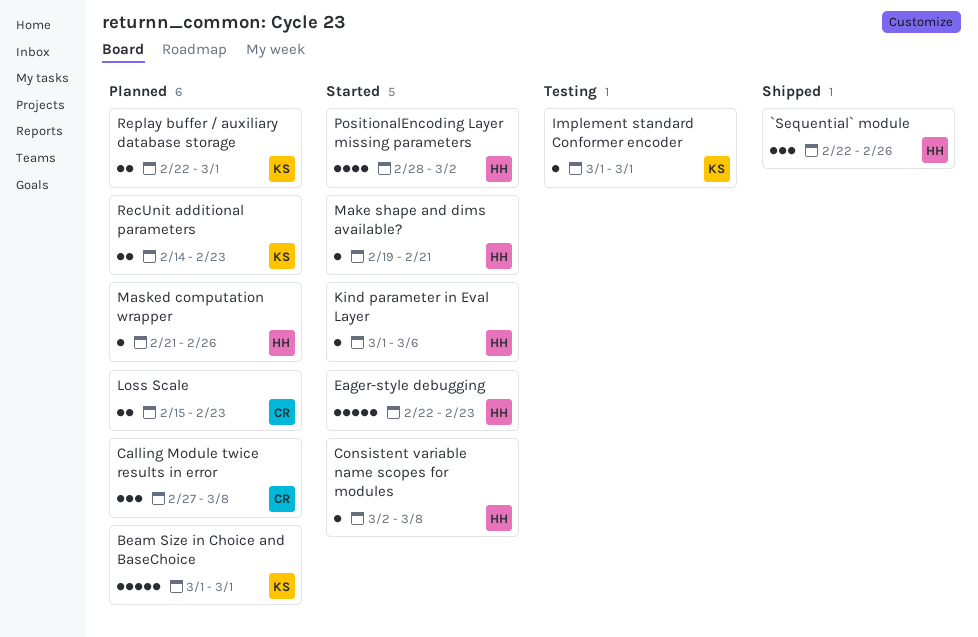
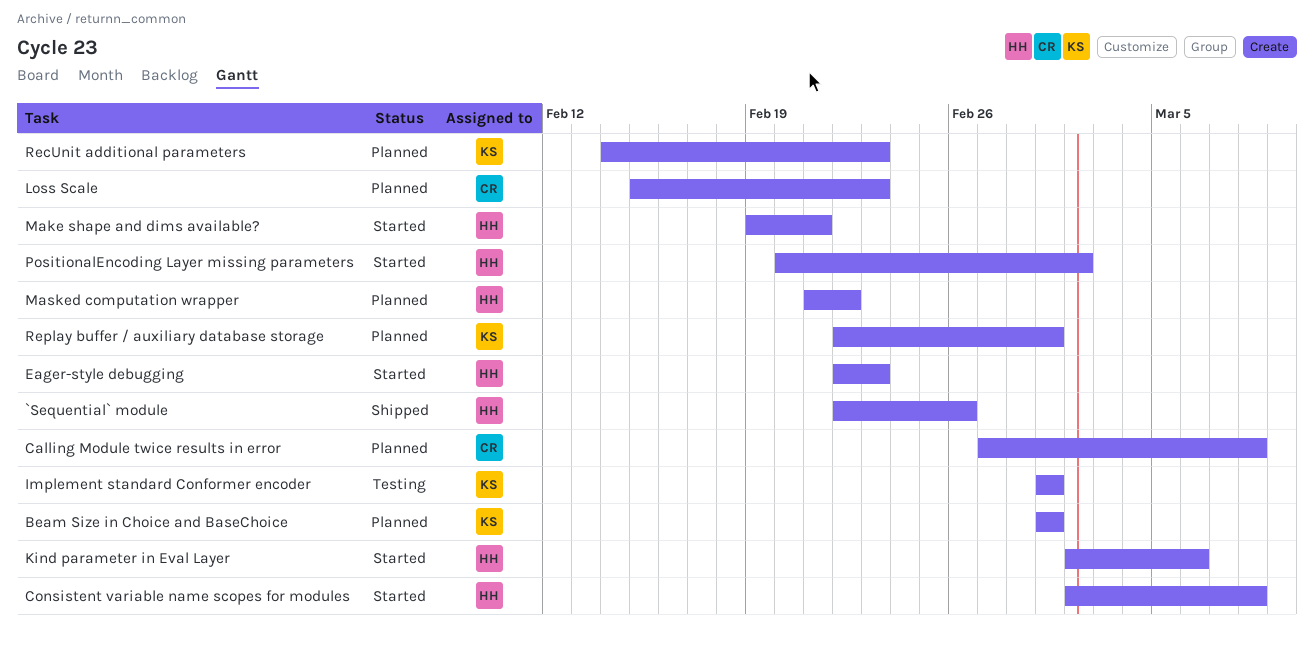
Kind parameter in Eval Layer, start: Mar 1 -> Mar 2
Masked computation wrapper, due: Feb 26 -> Feb 22
PositionalEncoding Layer missing parameters, start: Feb 28 -> Feb 20

